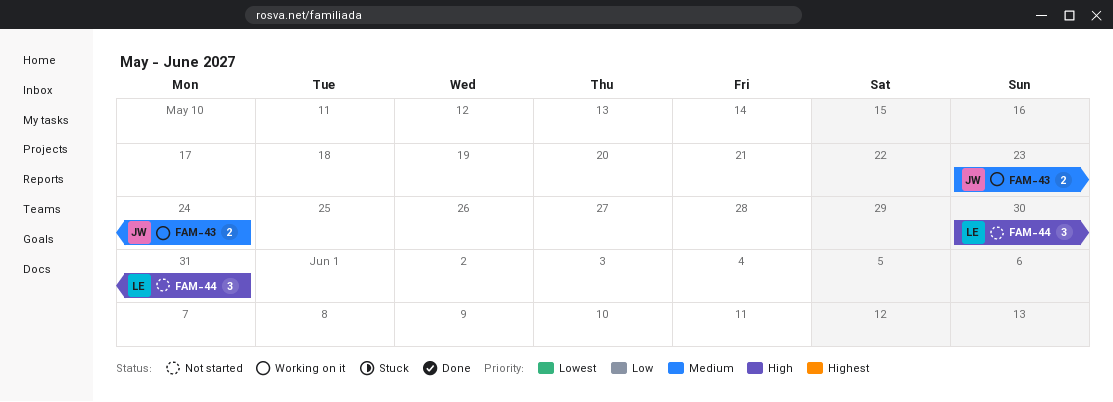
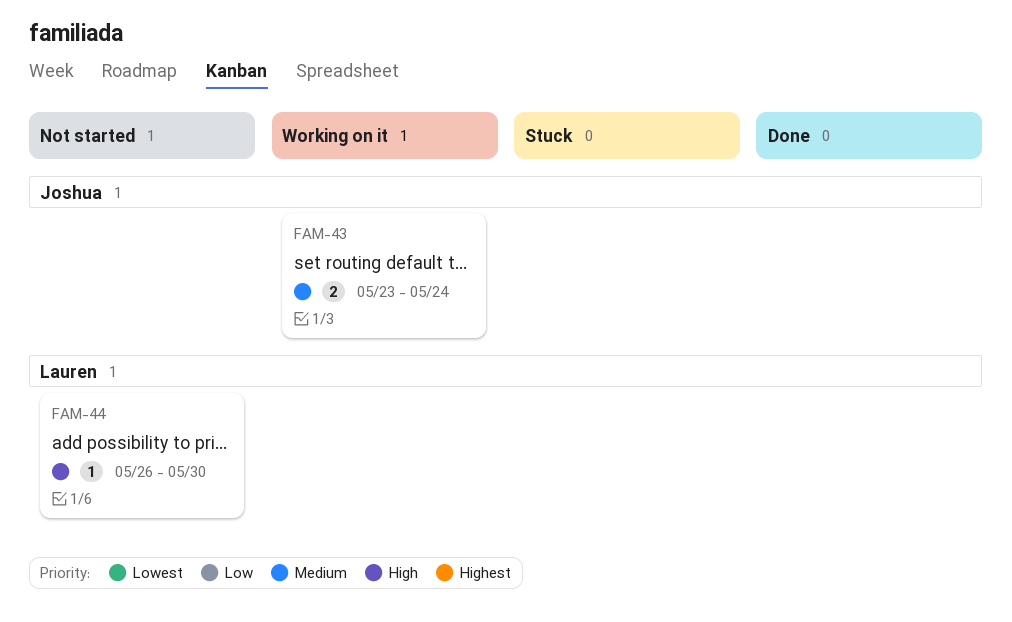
FAM-44, estimate: 3 -> 1
FAM-44, start: May 30 -> May 26
FAM-44, due: May 31 -> May 30

